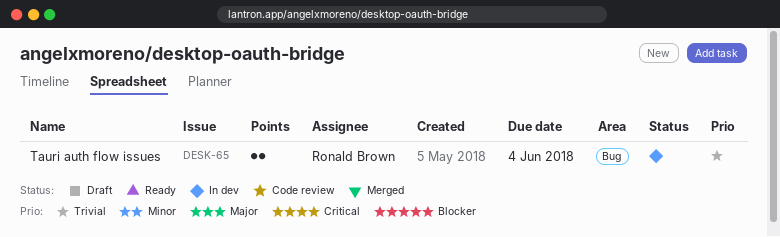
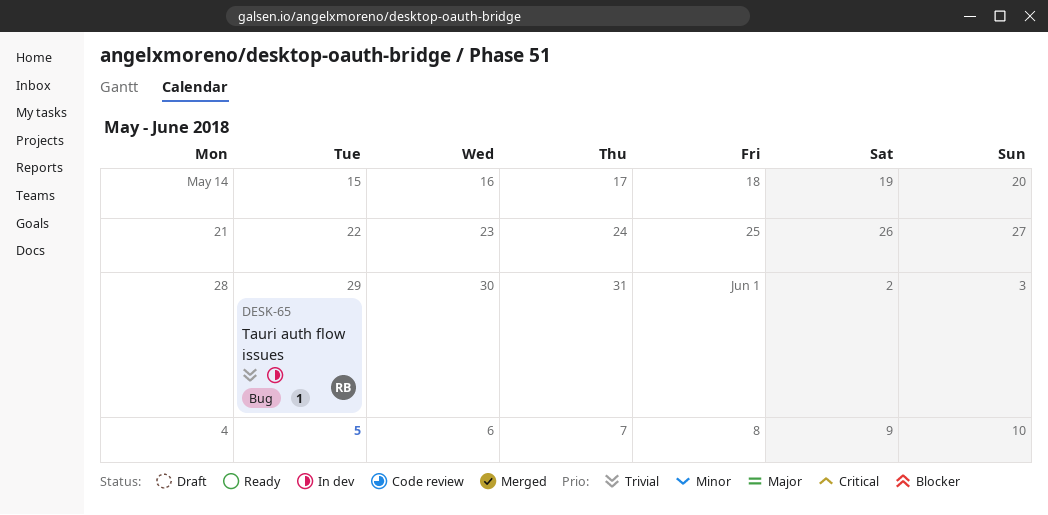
DESK-65, estimate: 2 -> 1
DESK-65, due: Jun 4 -> May 29

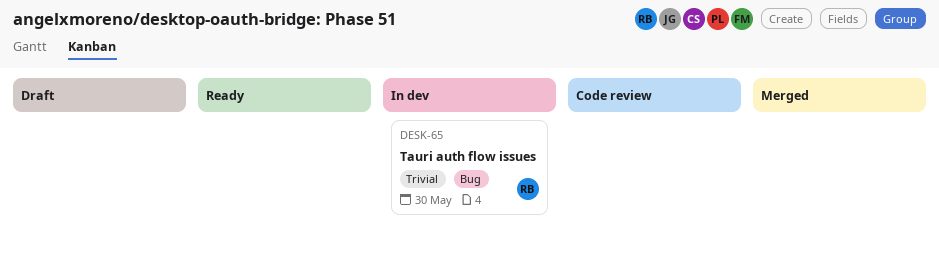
DESK-65, due: May 29 -> May 30

